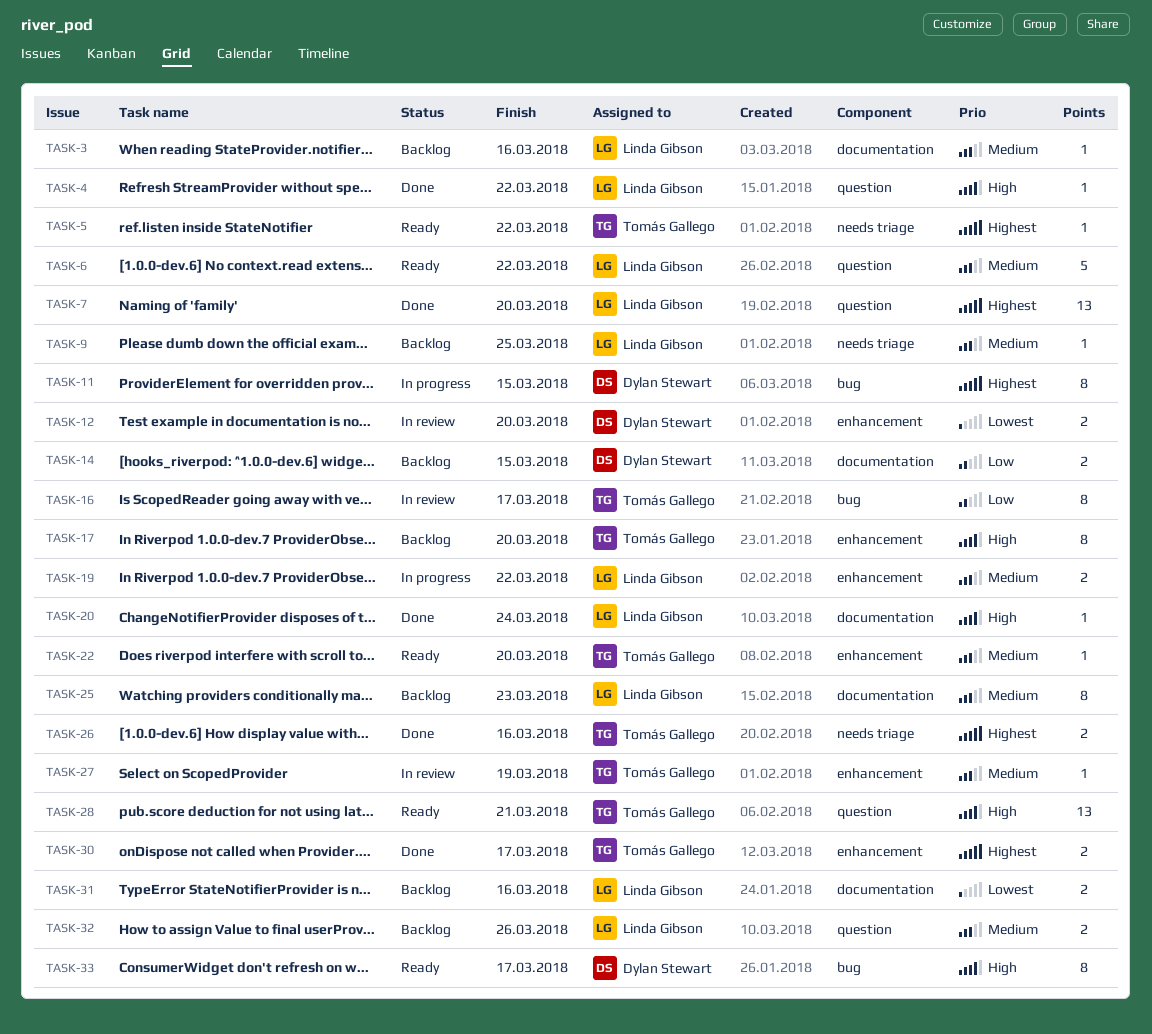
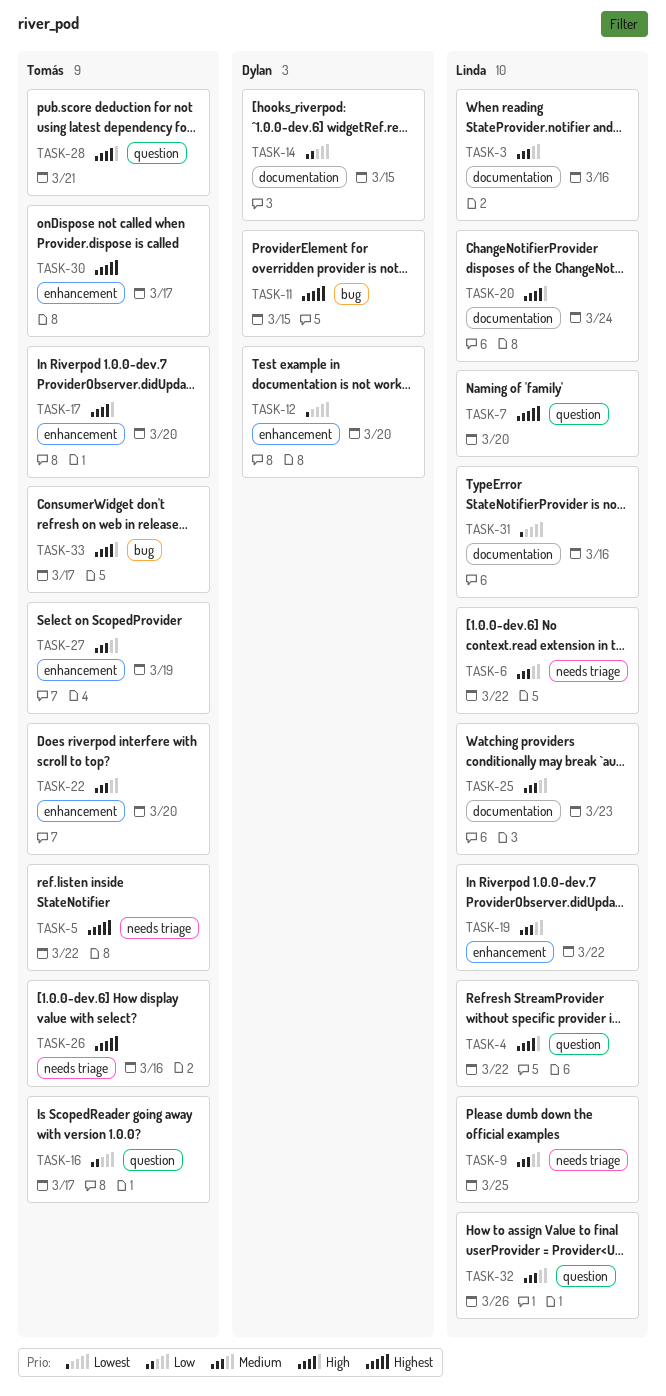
TASK-6, label: question -> needs triage
TASK-16, label: bug -> question
TASK-33, owner: Dylan Stewart -> Tomás Gallego

